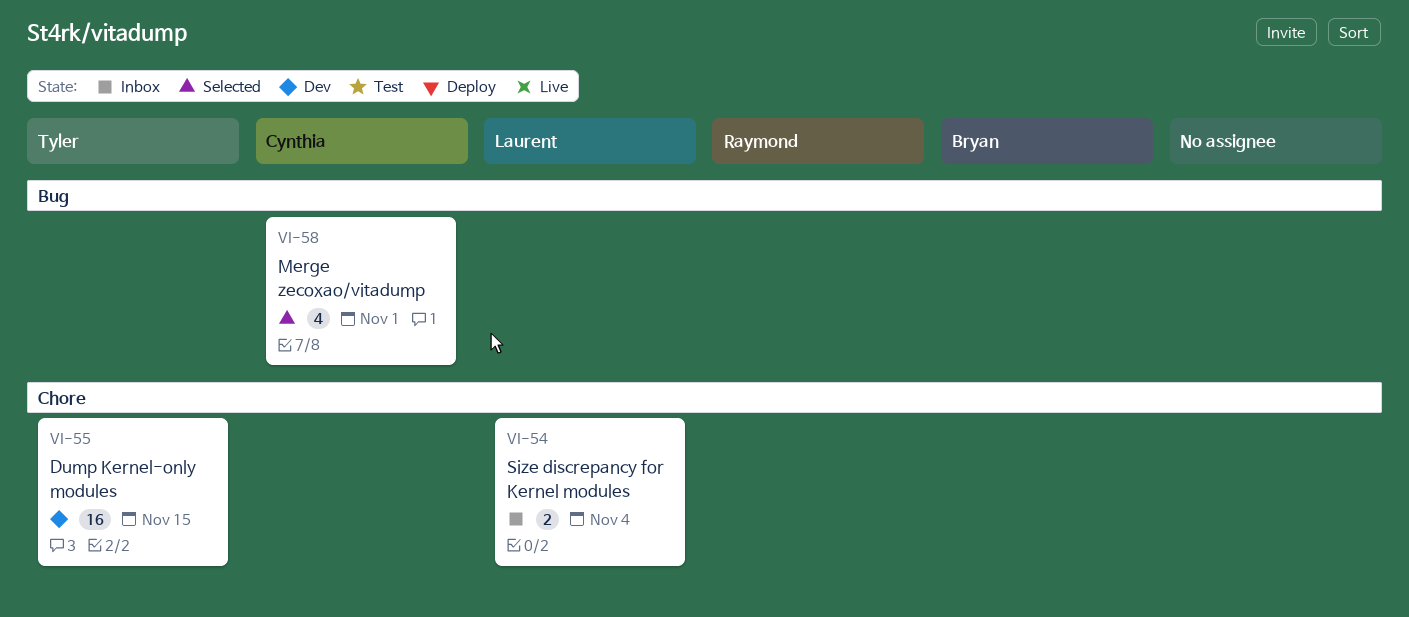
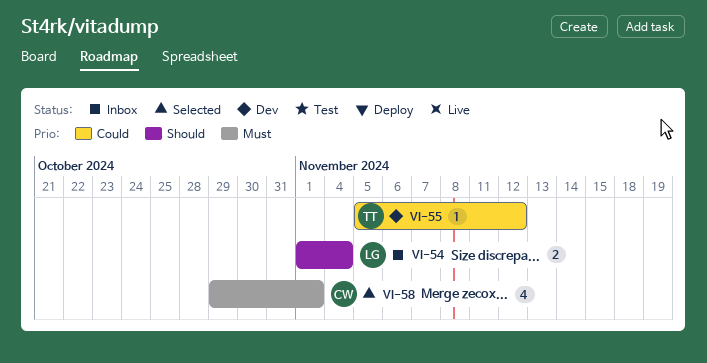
VI-55, estimate: 16 -> 1
VI-55, due: Nov 15 -> Nov 12

